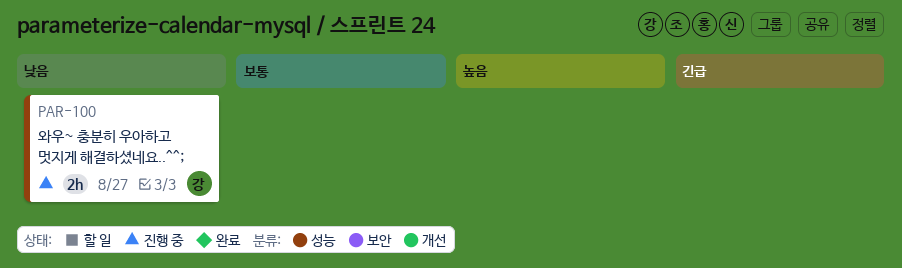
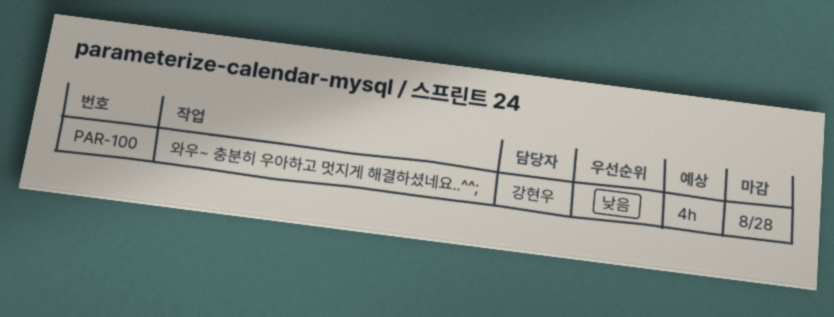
PAR-100, estimate: 2h -> 4h
PAR-100, due: Aug 27 -> Aug 28

